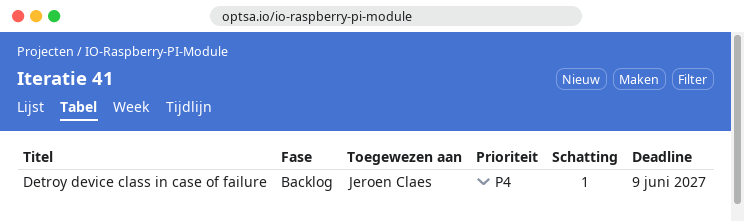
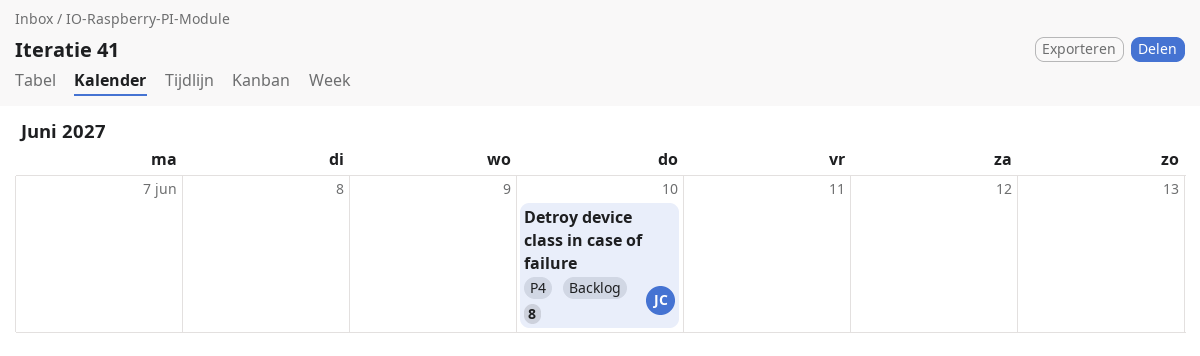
Detroy device class in case of failure, estimate: 1 -> 8
Detroy device class in case of failure, due: Jun 9 -> Jun 10

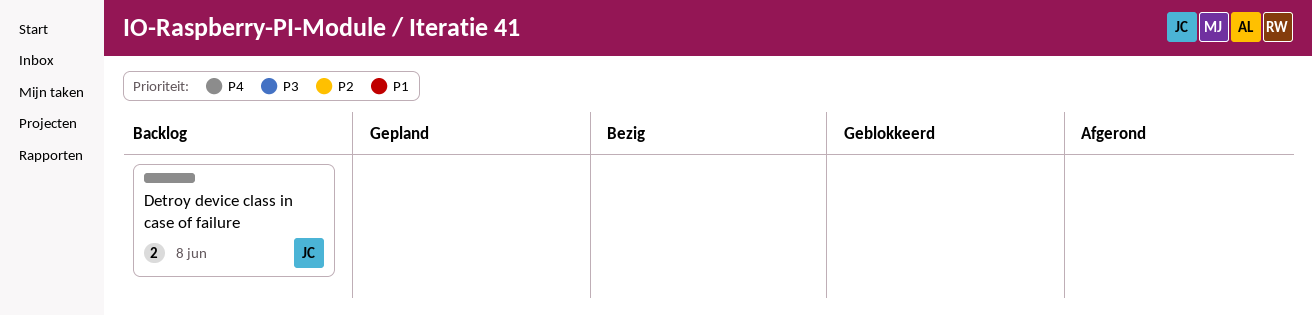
Detroy device class in case of failure, estimate: 8 -> 2
Detroy device class in case of failure, due: Jun 10 -> Jun 8

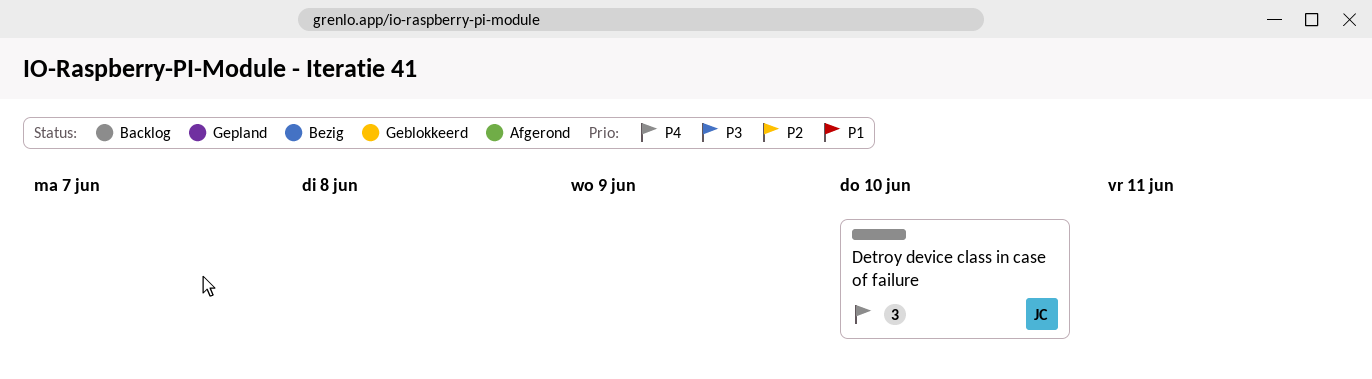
Detroy device class in case of failure, estimate: 2 -> 3
Detroy device class in case of failure, due: Jun 8 -> Jun 10

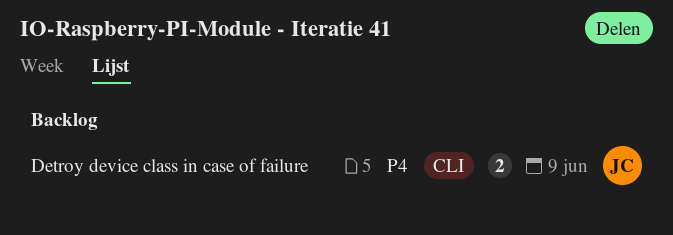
Detroy device class in case of failure, estimate: 3 -> 2
Detroy device class in case of failure, due: Jun 10 -> Jun 9

